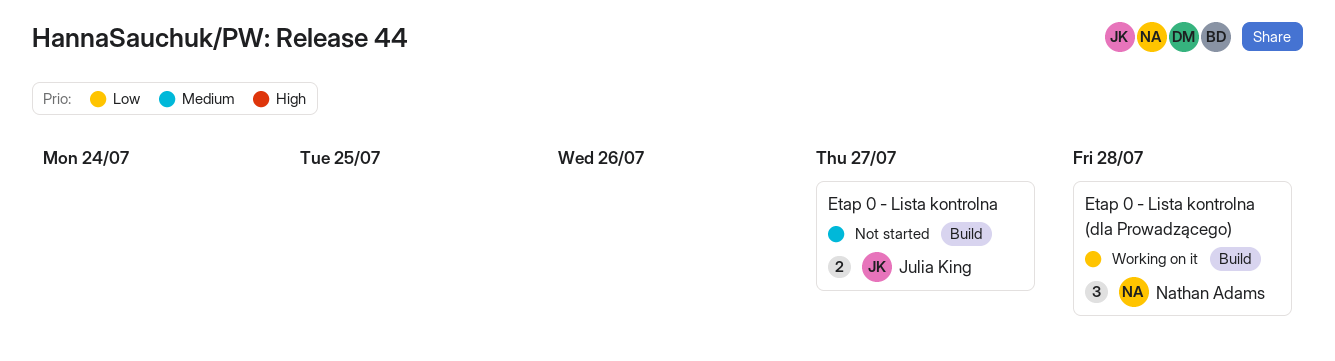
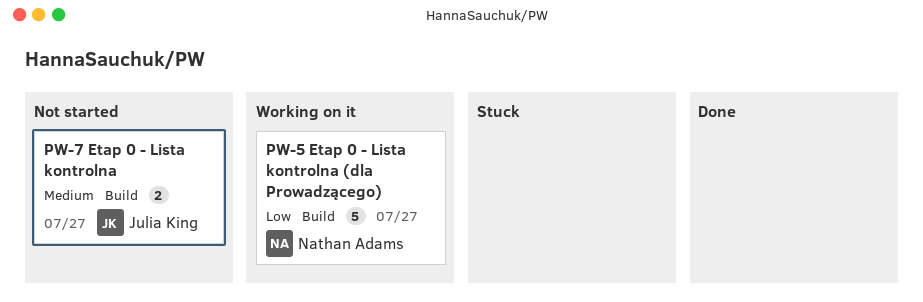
Etap 0 - Lista kontrolna (dla Prowadzącego), estimate: 3 -> 5
Etap 0 - Lista kontrolna (dla Prowadzącego), due: Jul 28 -> Jul 27

